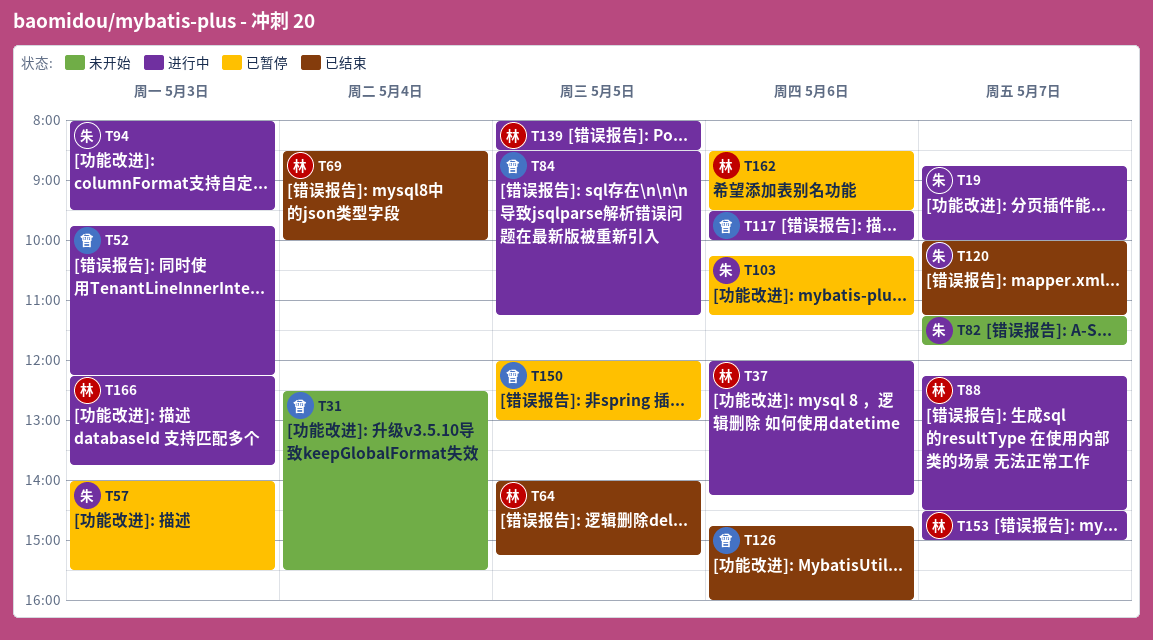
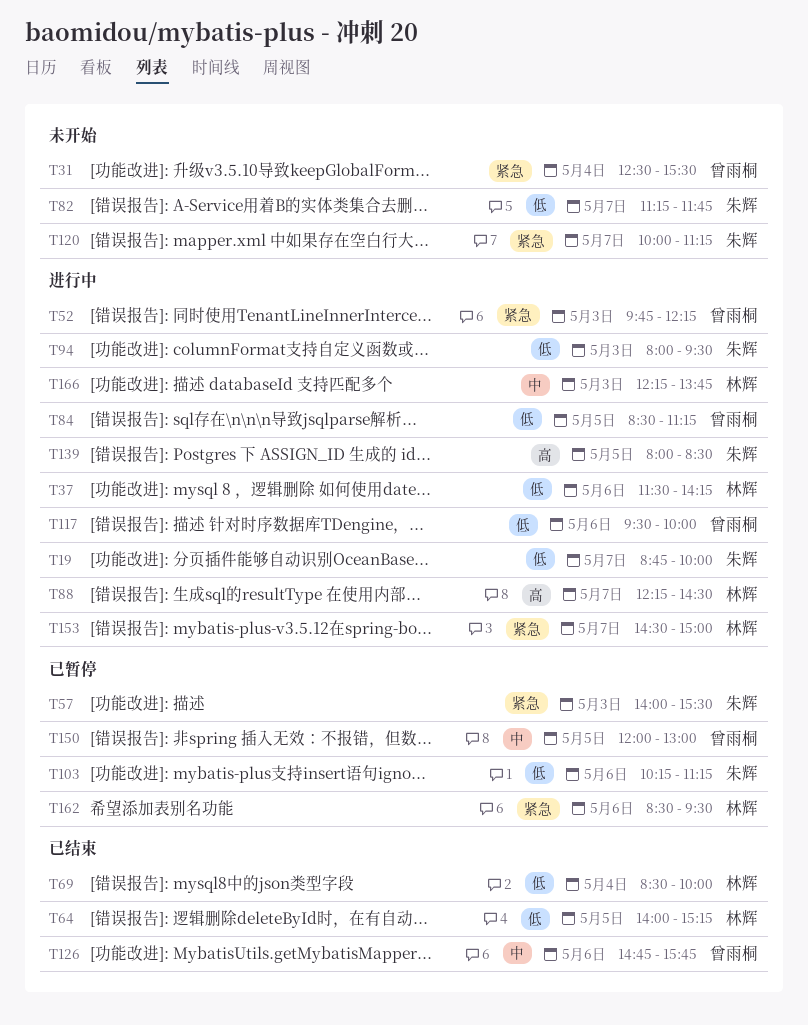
T37, begins: 12:00 -> 11:30
T120, status: 已结束 -> 未开始
T126, ends: 16:00 -> 15:45
T139, owner: 林辉 -> 朱辉

